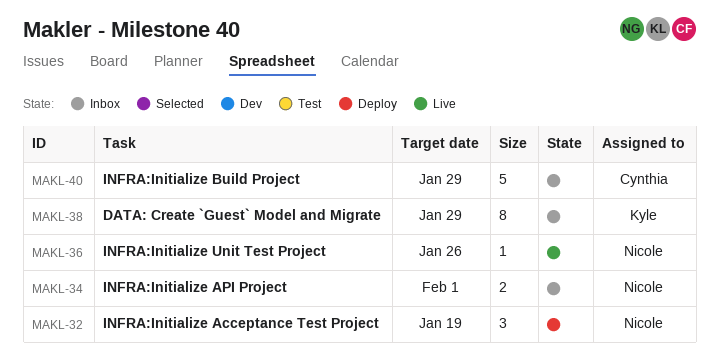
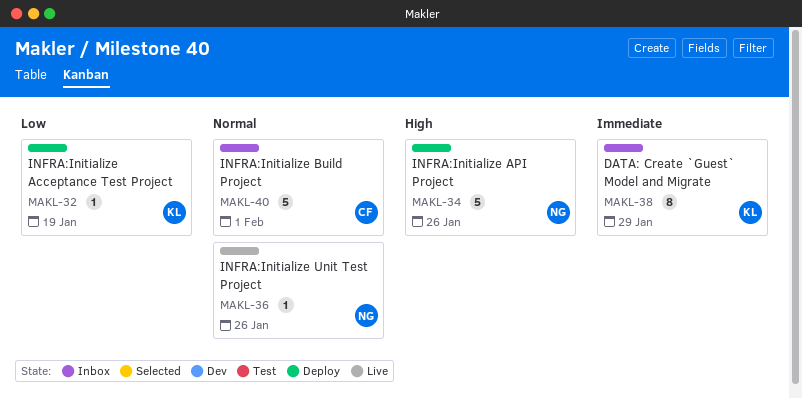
MAKL-32, owner: Nicole -> Kyle
MAKL-32, estimate: 3 -> 1
MAKL-34, status: Inbox -> Deploy
MAKL-34, estimate: 2 -> 5
MAKL-34, due: Feb 1 -> Jan 26
MAKL-40, due: Jan 29 -> Feb 1

